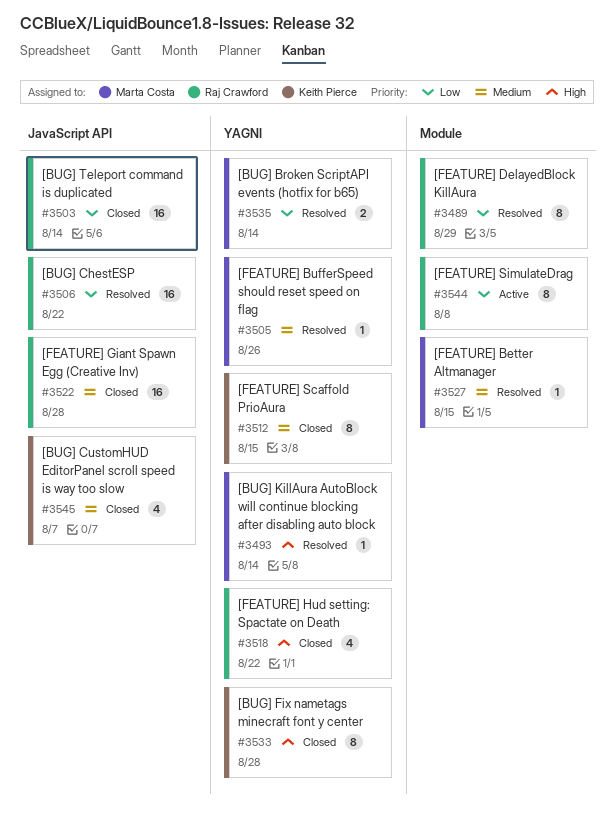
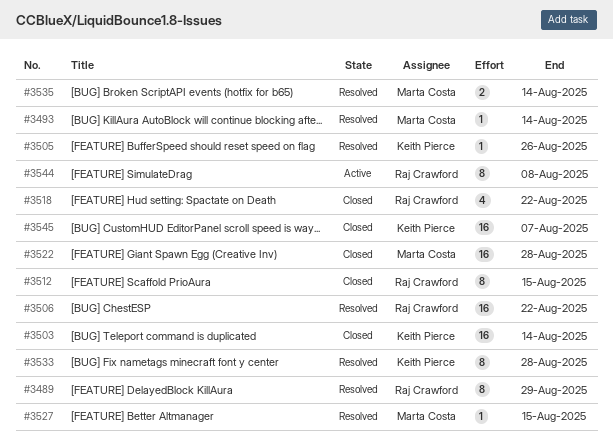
#3503, owner: Raj Crawford -> Keith Pierce
#3505, owner: Marta Costa -> Keith Pierce
#3512, owner: Keith Pierce -> Raj Crawford
#3522, owner: Raj Crawford -> Marta Costa
#3533, status: Closed -> Resolved
#3545, estimate: 4 -> 16

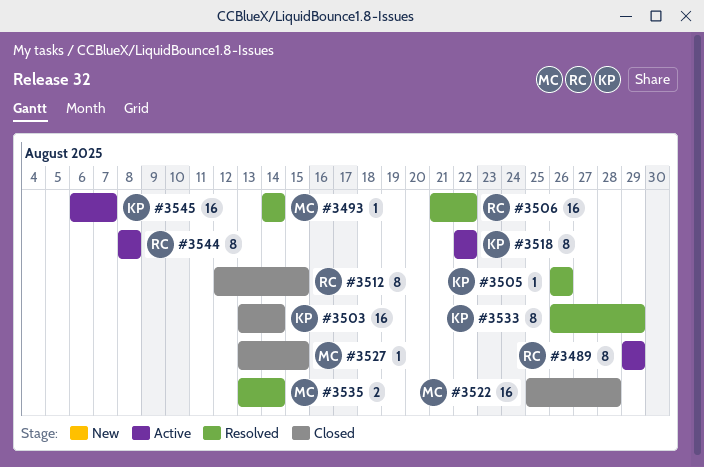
#3489, status: Resolved -> Active
#3518, status: Closed -> Active
#3518, owner: Raj Crawford -> Keith Pierce
#3518, estimate: 4 -> 8
#3527, status: Resolved -> Closed
#3533, due: Aug 28 -> Aug 29
#3545, status: Closed -> Active

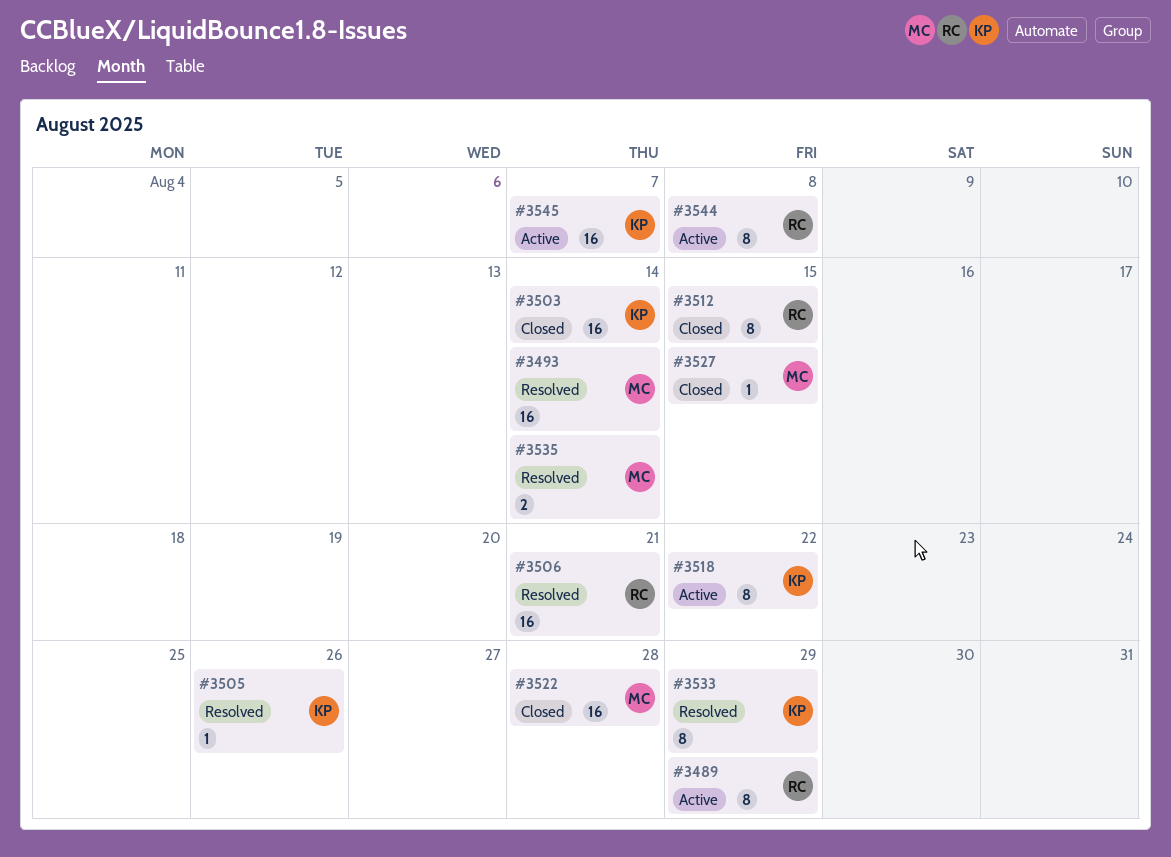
#3493, estimate: 1 -> 16
#3506, due: Aug 22 -> Aug 21

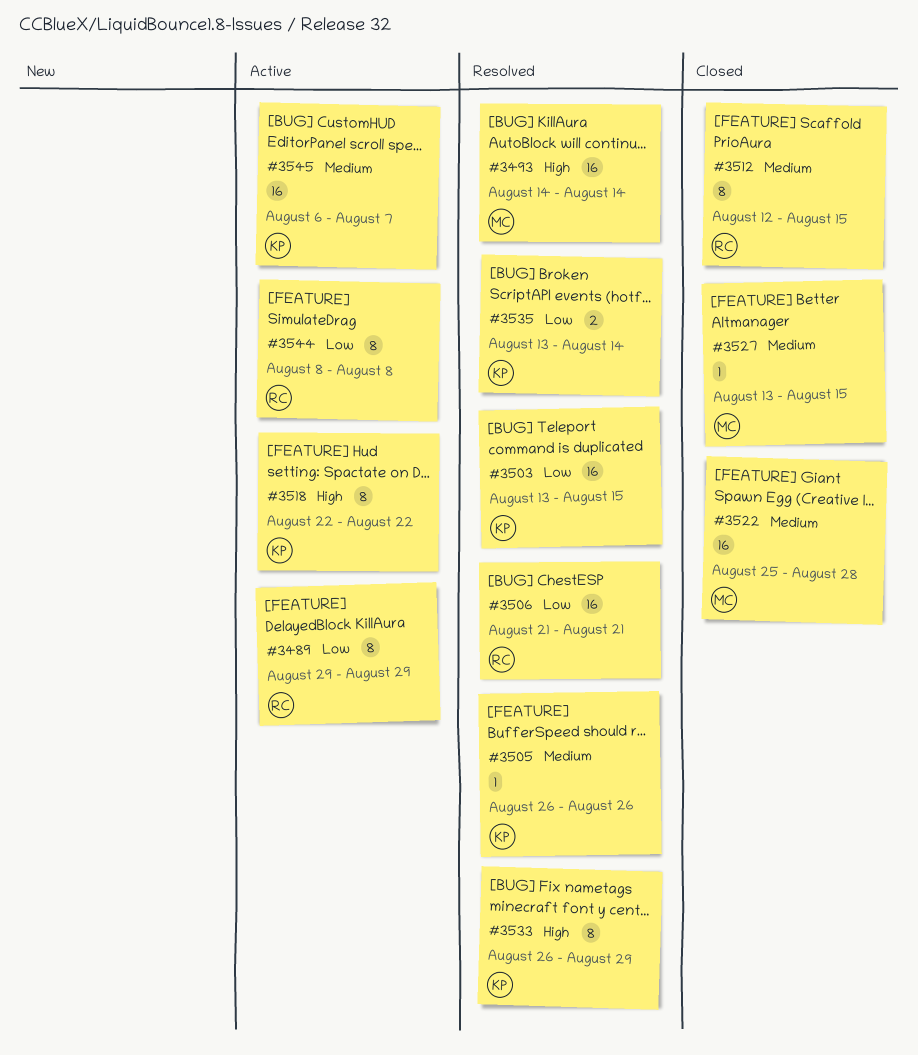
#3503, status: Closed -> Resolved
#3503, due: Aug 14 -> Aug 15
#3535, owner: MC -> KP

